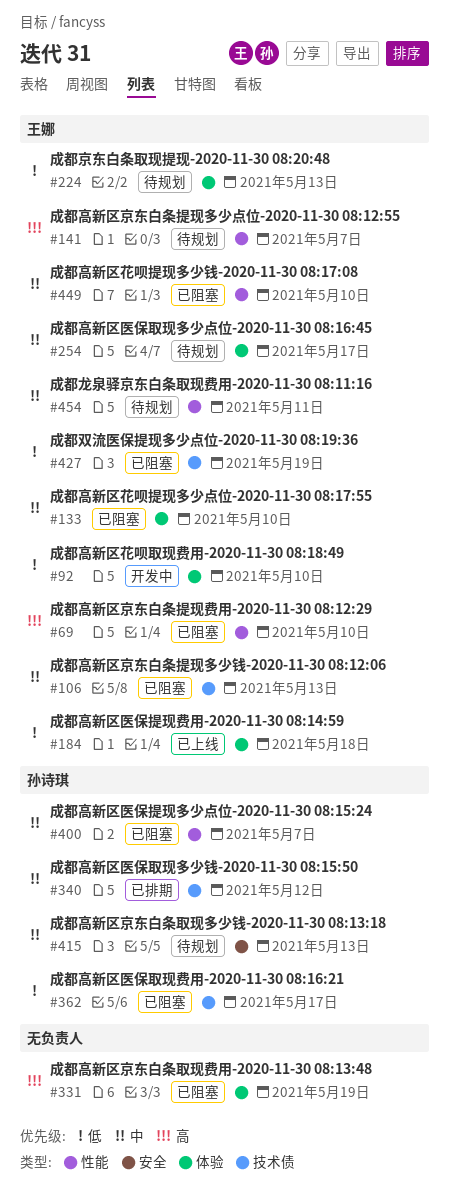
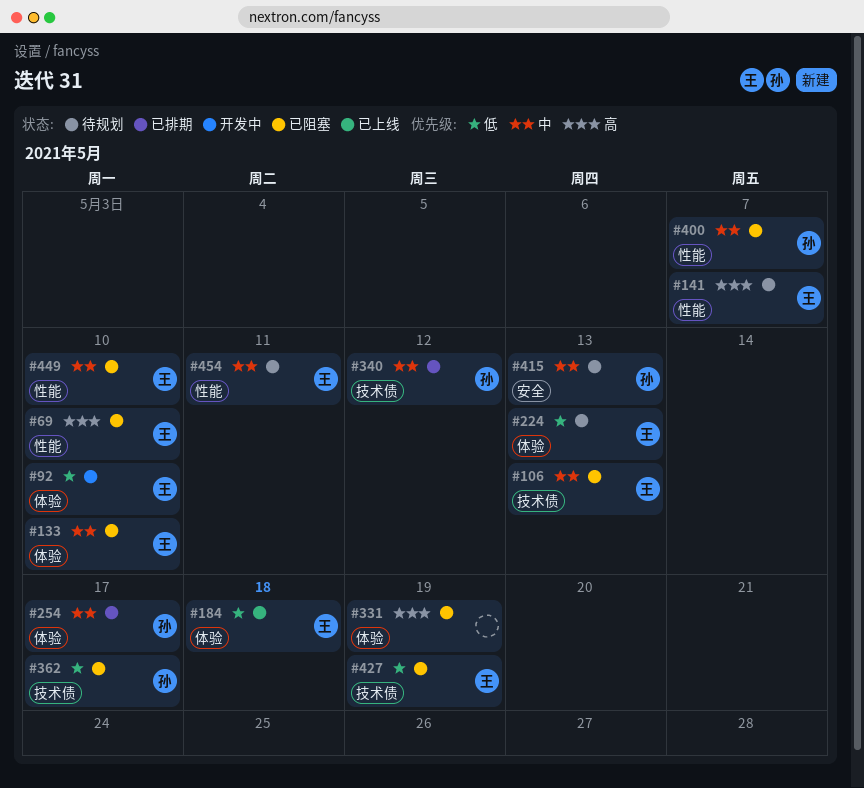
#254, status: 待规划 -> 已排期
#254, owner: 王娜 -> 孙诗琪

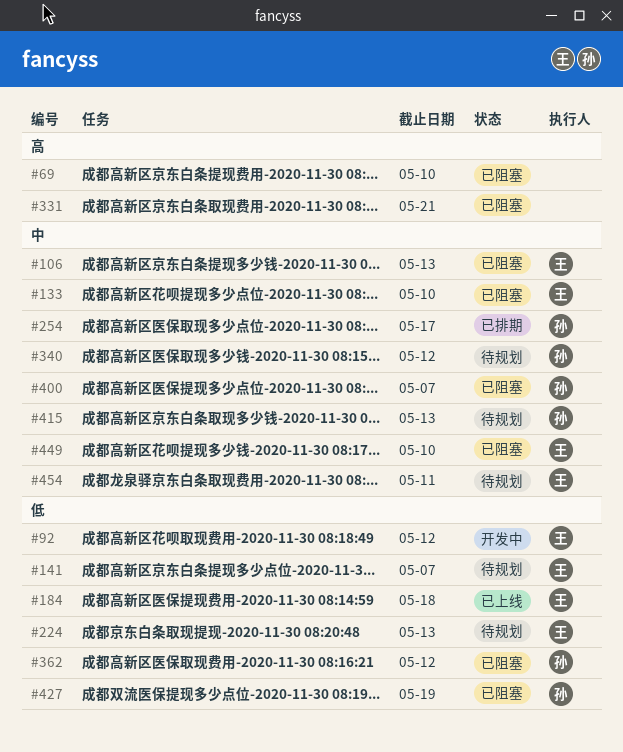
#69, owner: 王 -> none
#92, due: May 10 -> May 12
#141, priority: 高 -> 低
#331, due: May 19 -> May 21
#340, status: 已排期 -> 待规划
#362, due: May 17 -> May 12
#427, owner: 王 -> 孙

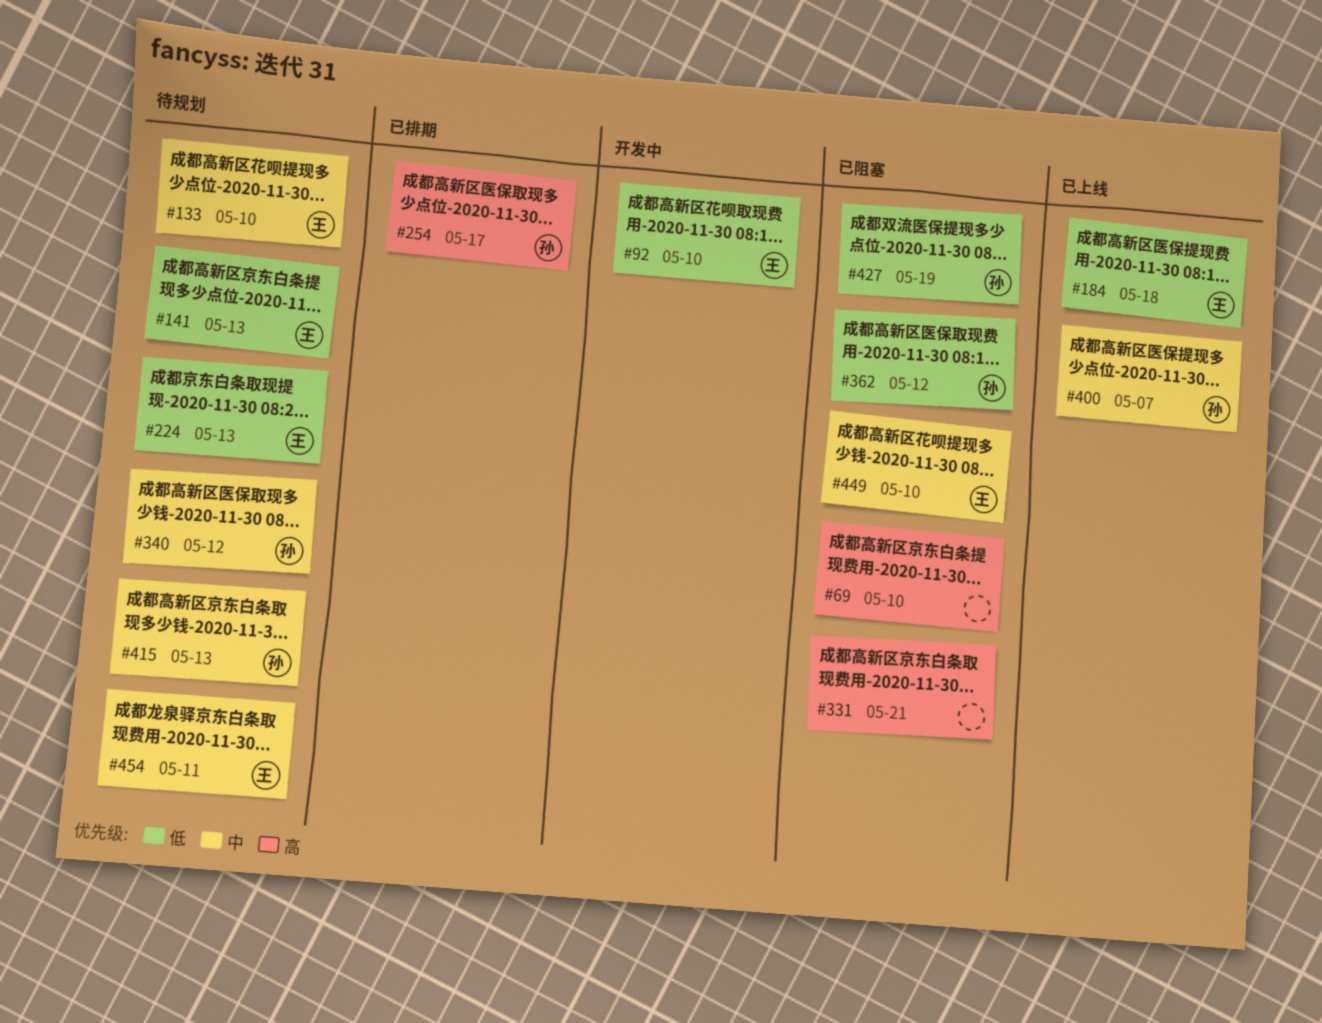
#92, due: May 12 -> May 10
#106: present -> none
#133, status: 已阻塞 -> 待规划
#141, due: May 7 -> May 13
#254, priority: 中 -> 高
#400, status: 已阻塞 -> 已上线

